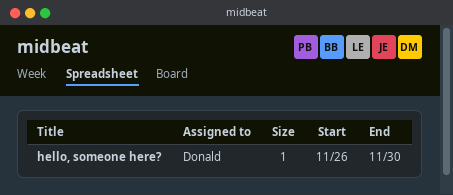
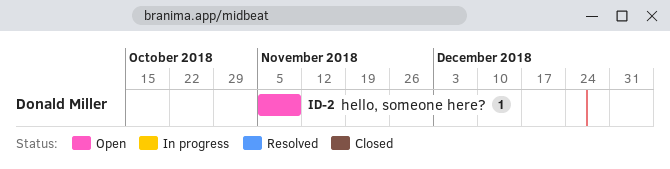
hello, someone here?, start: Nov 26 -> Nov 5
hello, someone here?, due: Nov 30 -> Nov 9

